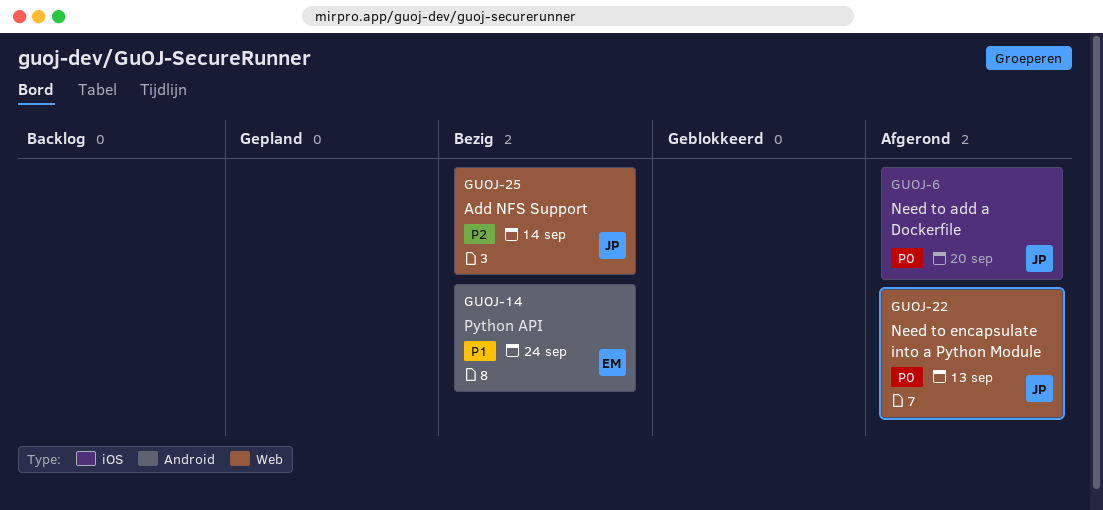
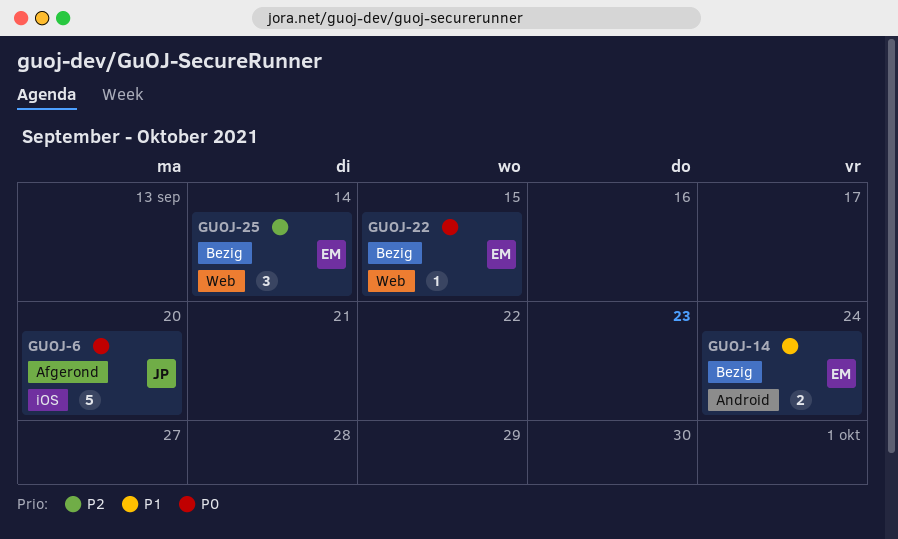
GUOJ-22, status: Afgerond -> Bezig
GUOJ-22, owner: JP -> EM
GUOJ-22, due: Sep 13 -> Sep 15
GUOJ-25, owner: JP -> EM

